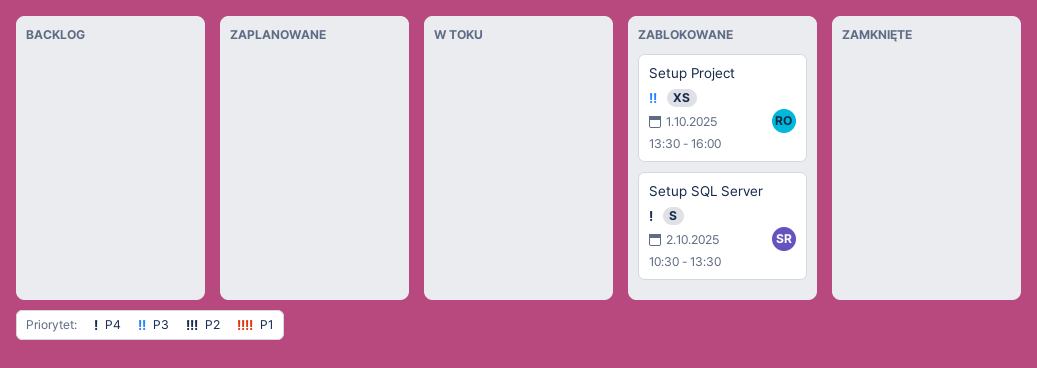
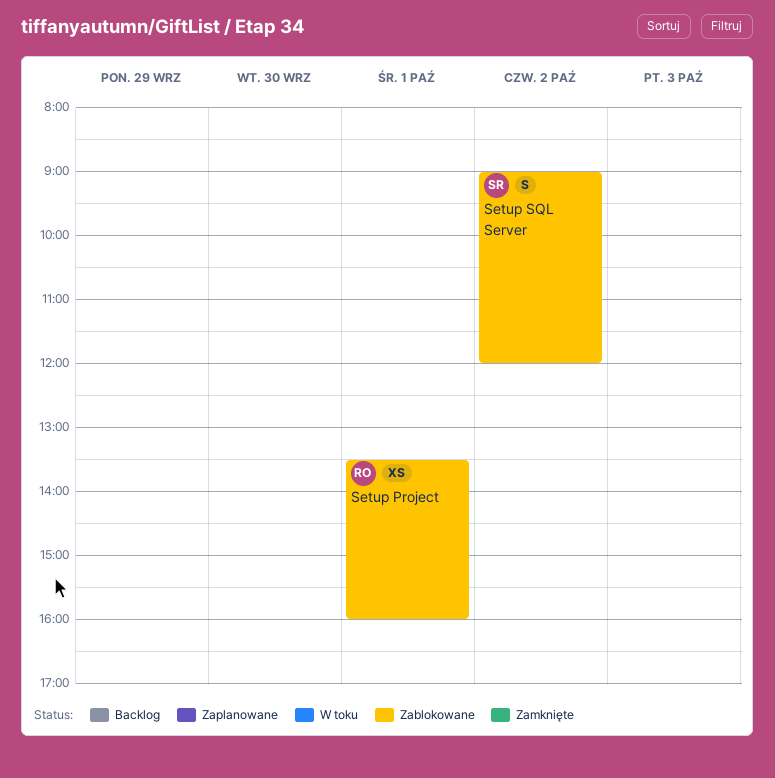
Setup SQL Server, begins: 10:30 -> 09:00
Setup SQL Server, ends: 13:30 -> 12:00

